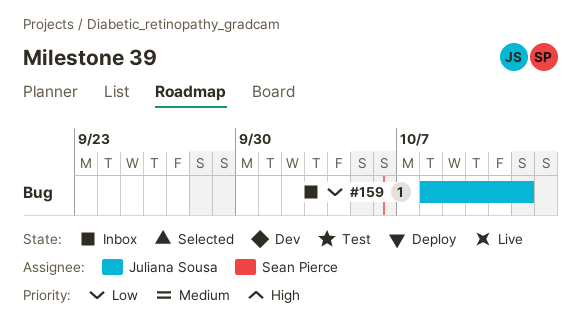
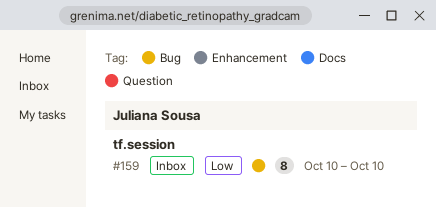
#159, estimate: 1 -> 8
#159, start: Oct 8 -> Oct 10
#159, due: Oct 12 -> Oct 10

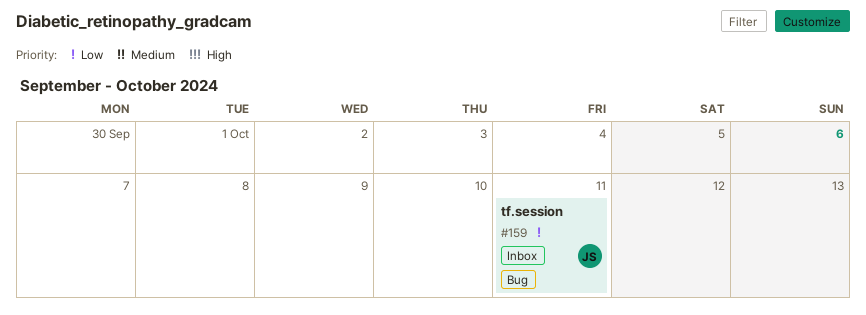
#159, due: Oct 10 -> Oct 11

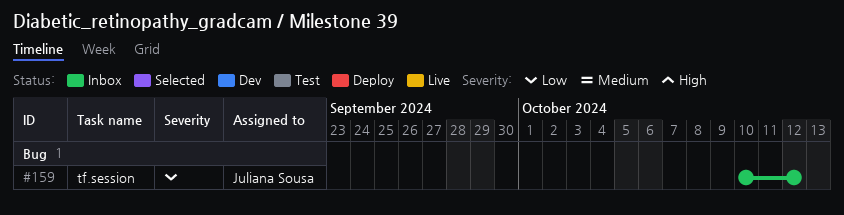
#159, due: Oct 11 -> Oct 12

